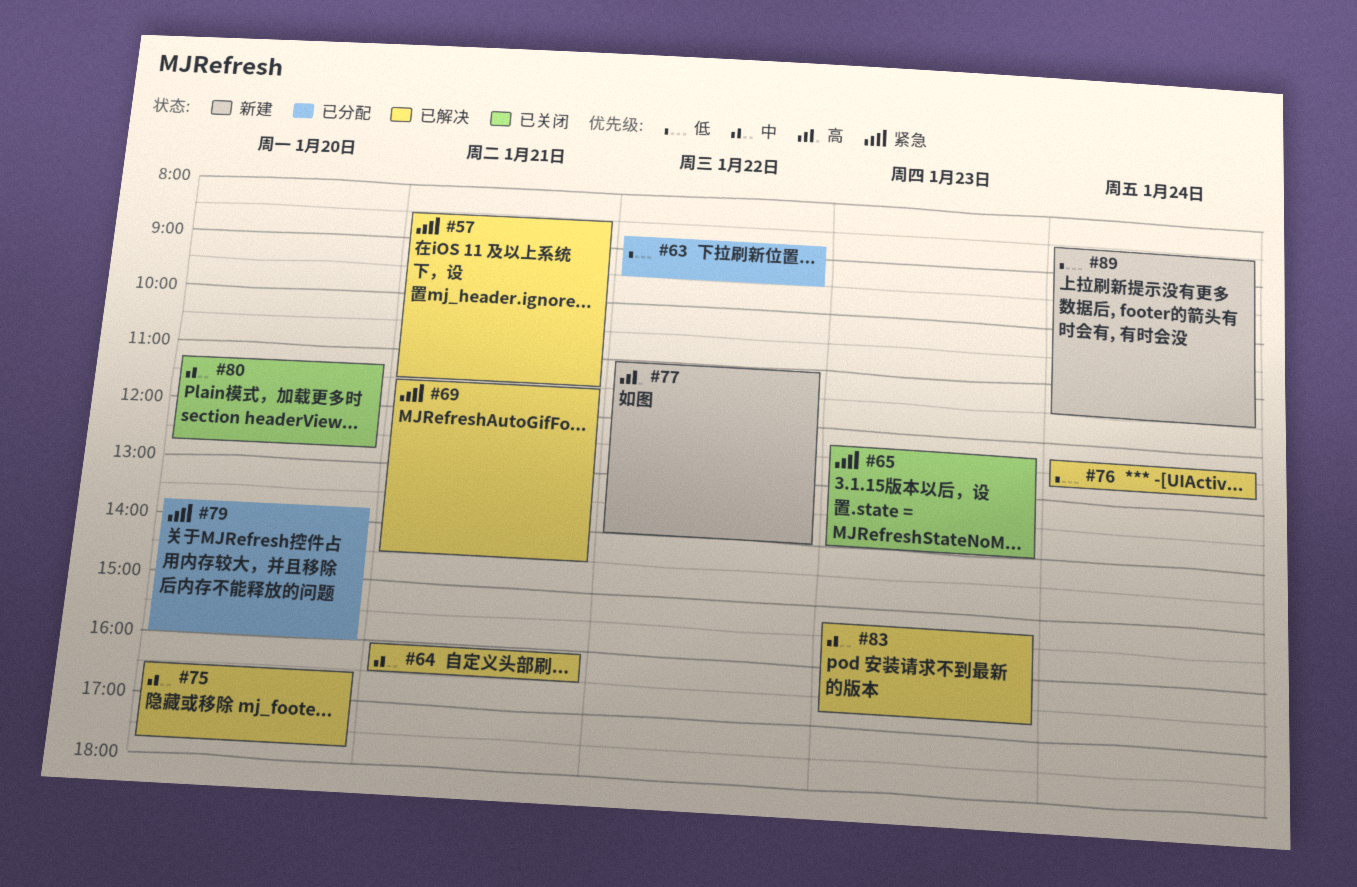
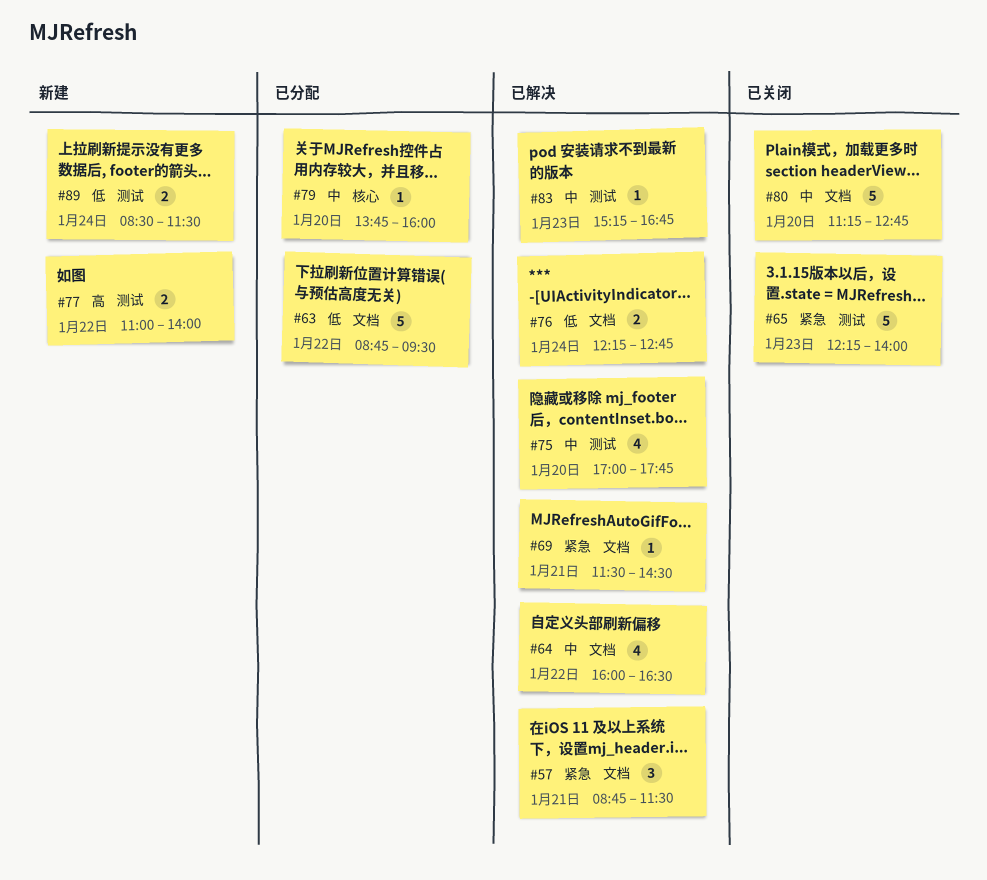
#57, begins: 08:30 -> 08:45
#64, day: Jan 21 -> Jan 22
#75, begins: 16:30 -> 17:00
#79, priority: 紧急 -> 中

